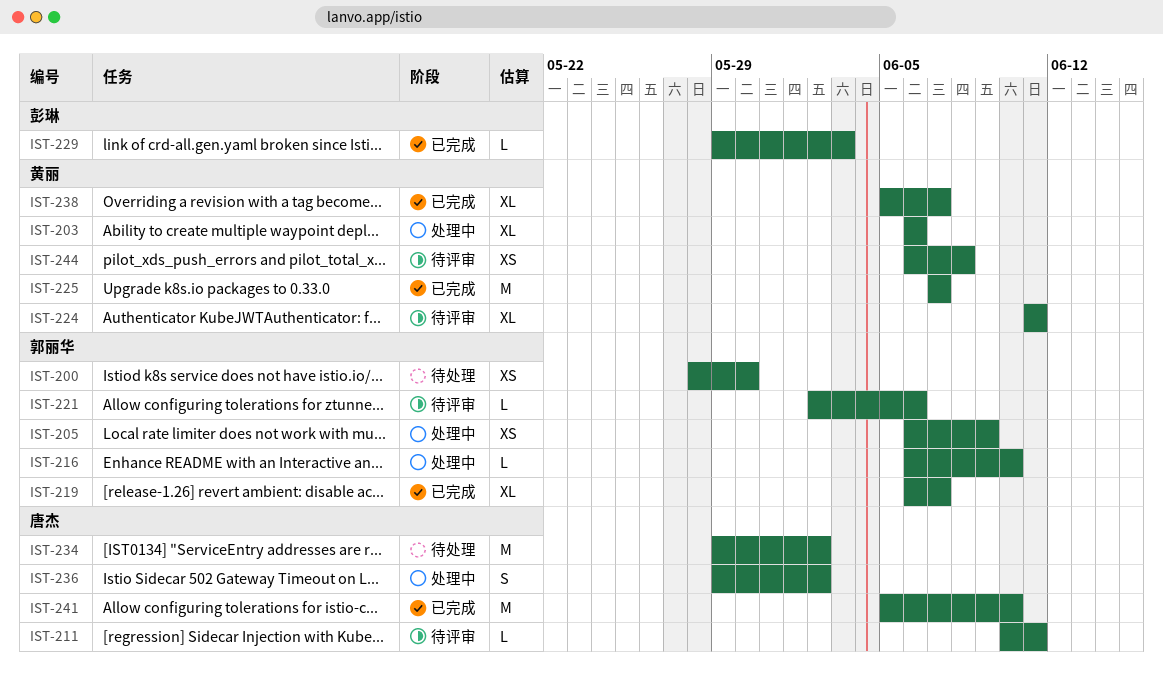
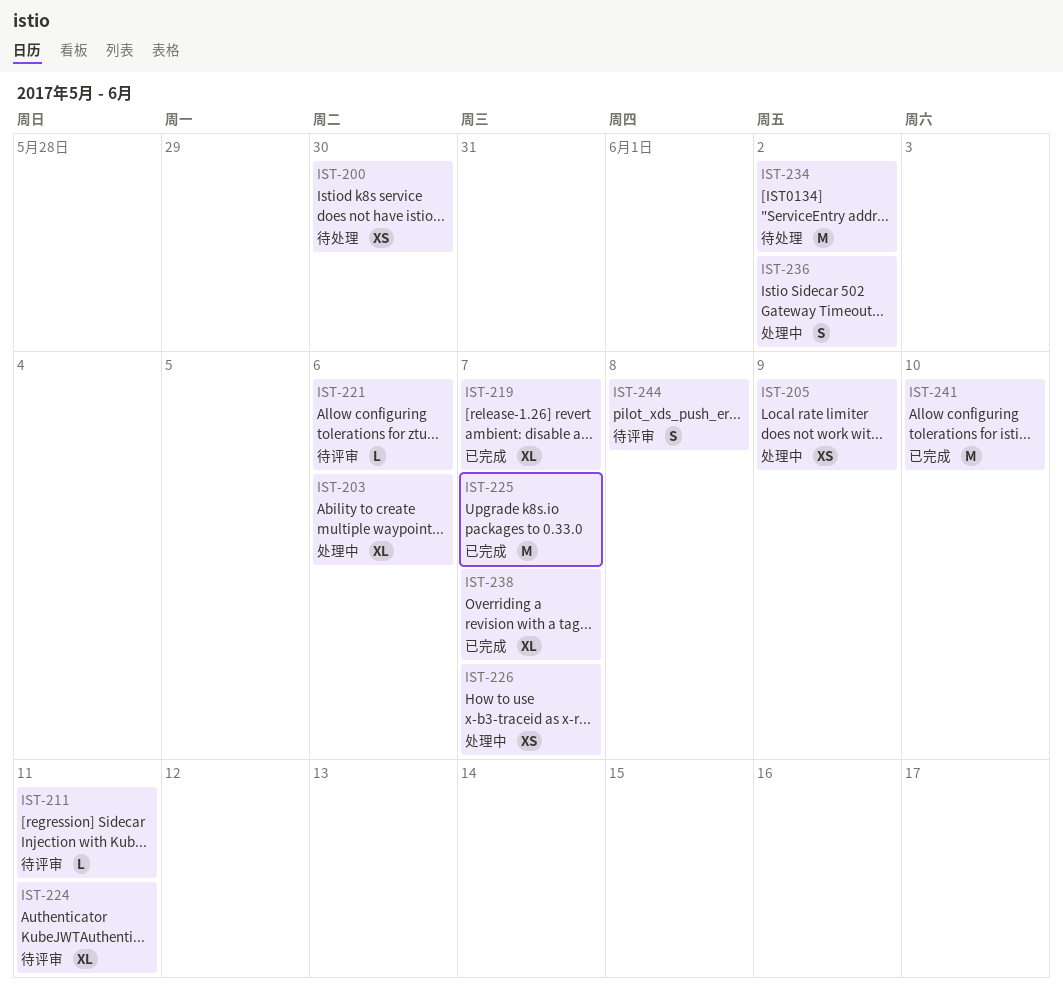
IST-216: present -> none
IST-226: none -> present
IST-229: present -> none
IST-244, estimate: XS -> S

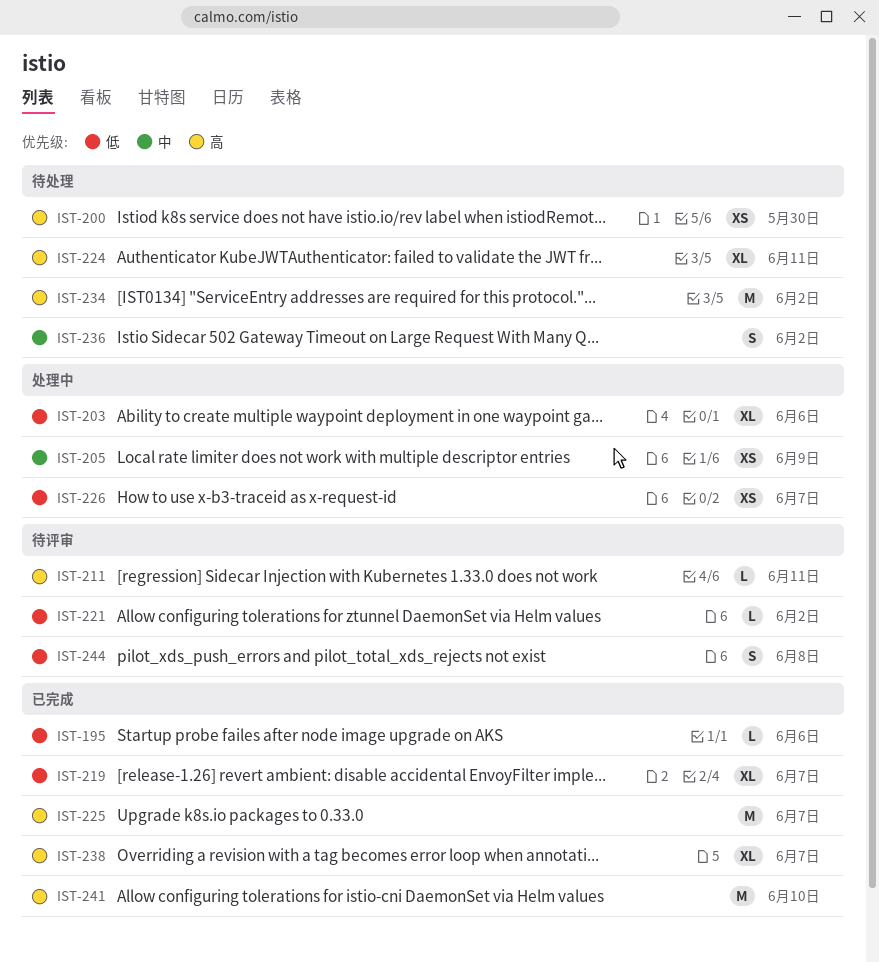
IST-195: none -> present
IST-221, due: Jun 6 -> Jun 2
IST-224, status: 待评审 -> 待处理
IST-236, status: 处理中 -> 待处理

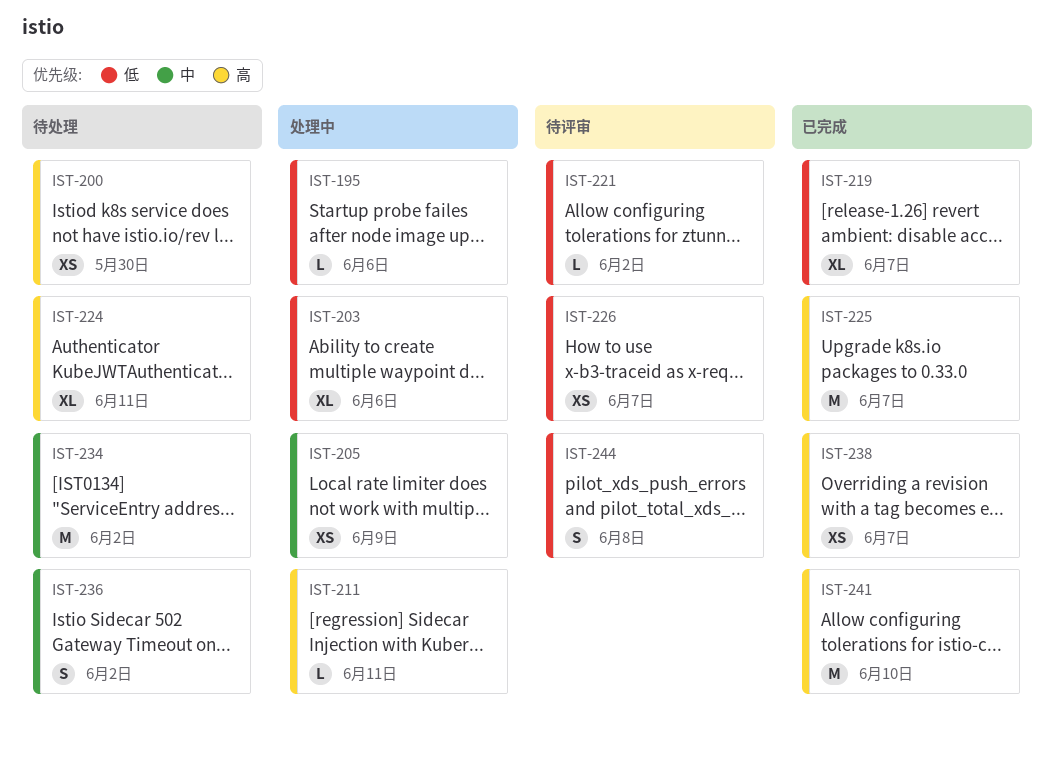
IST-195, status: 已完成 -> 处理中
IST-211, status: 待评审 -> 处理中
IST-226, status: 处理中 -> 待评审
IST-234, priority: 高 -> 中
IST-238, estimate: XL -> XS

